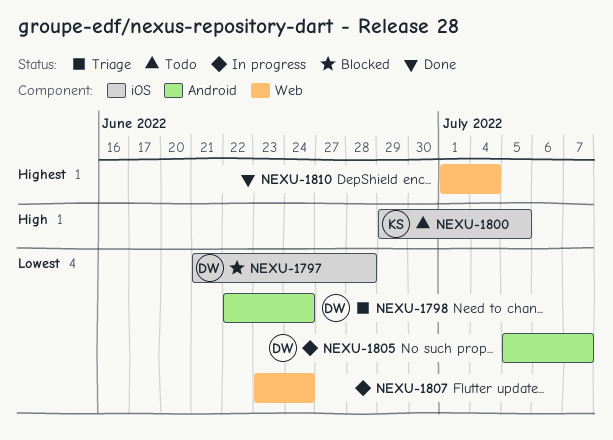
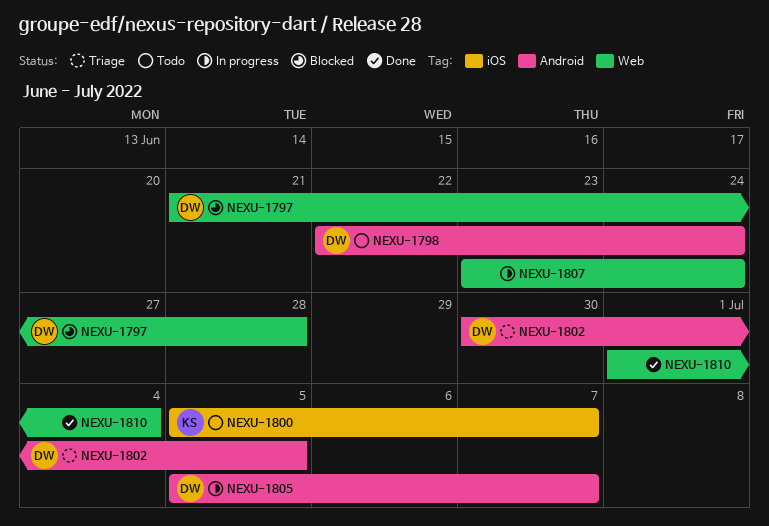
NEXU-1797, label: iOS -> Web
NEXU-1798, status: Triage -> Todo
NEXU-1800, start: Jun 29 -> Jul 5
NEXU-1800, due: Jul 5 -> Jul 7
NEXU-1802: none -> present

